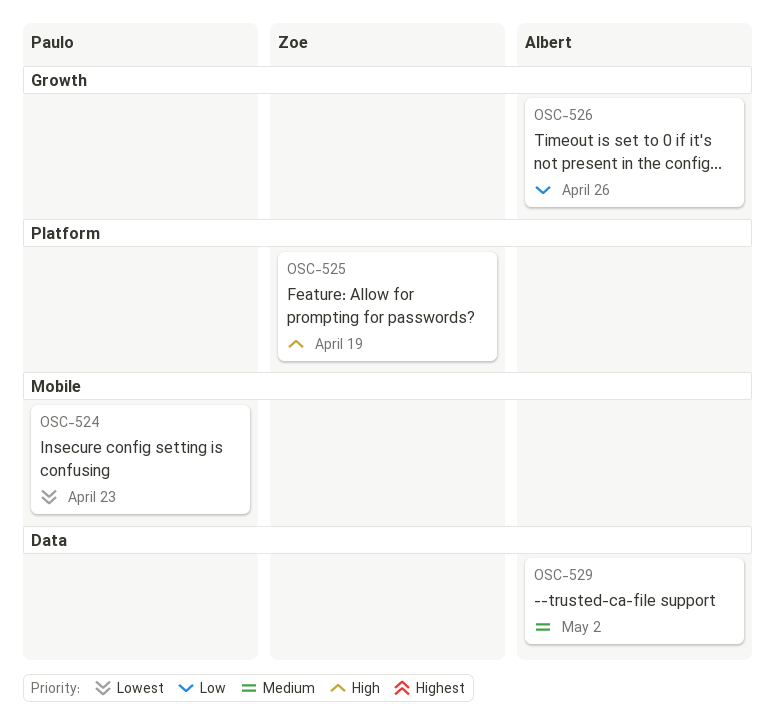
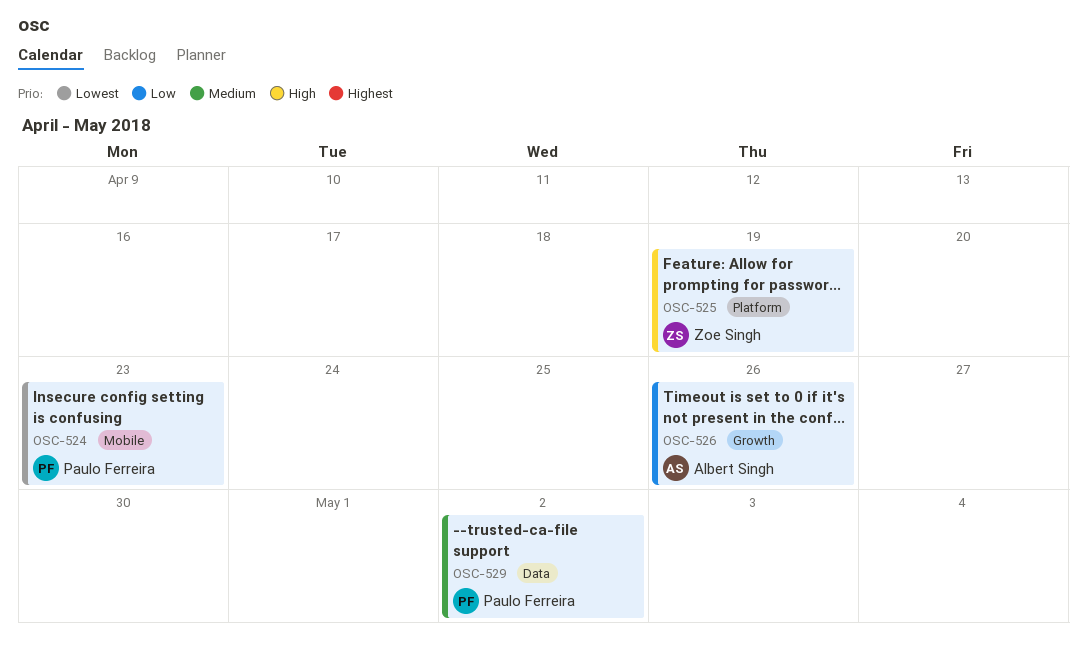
OSC-529, owner: Albert Singh -> Paulo Ferreira

